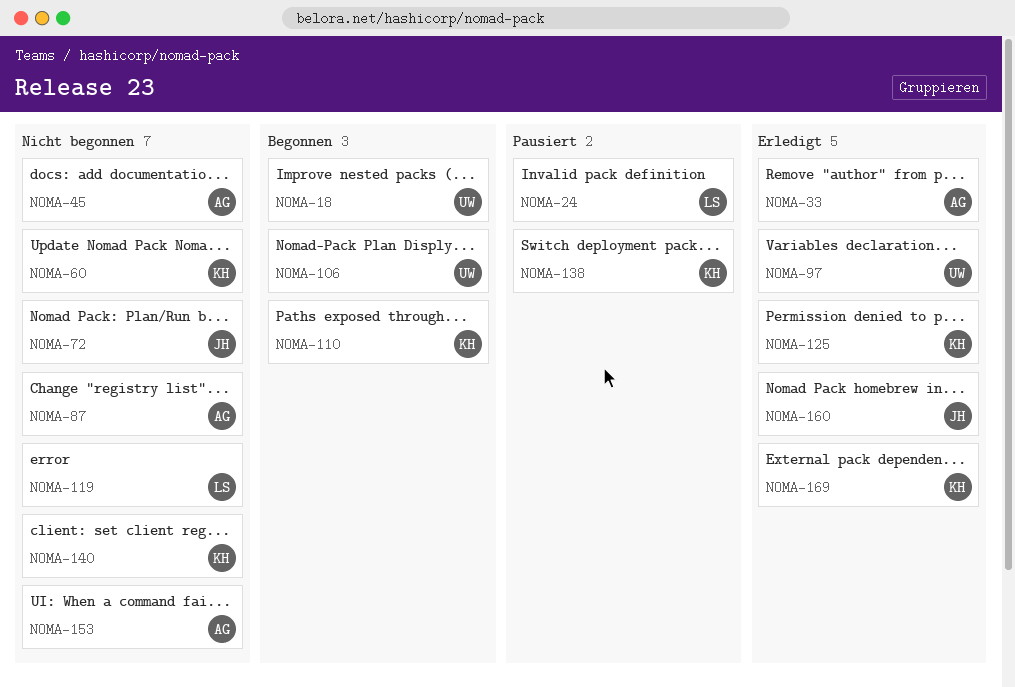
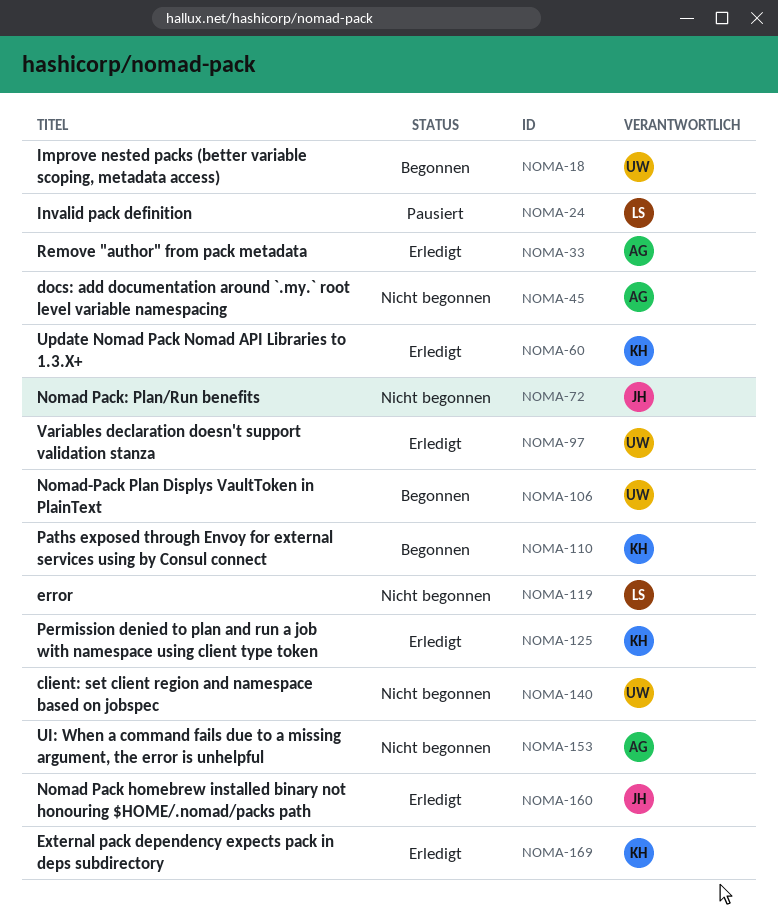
NOMA-60, status: Nicht begonnen -> Erledigt
NOMA-87: present -> none
NOMA-138: present -> none
NOMA-140, owner: KH -> UW

